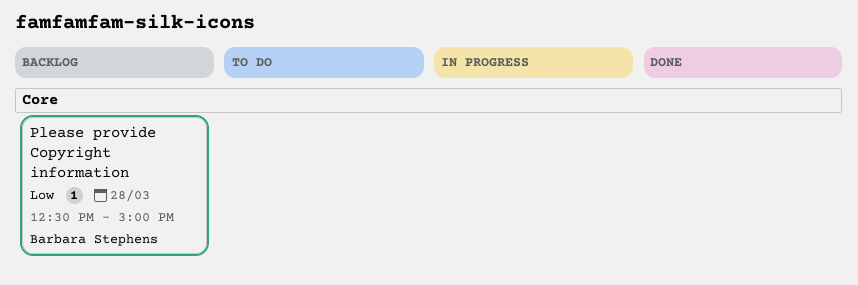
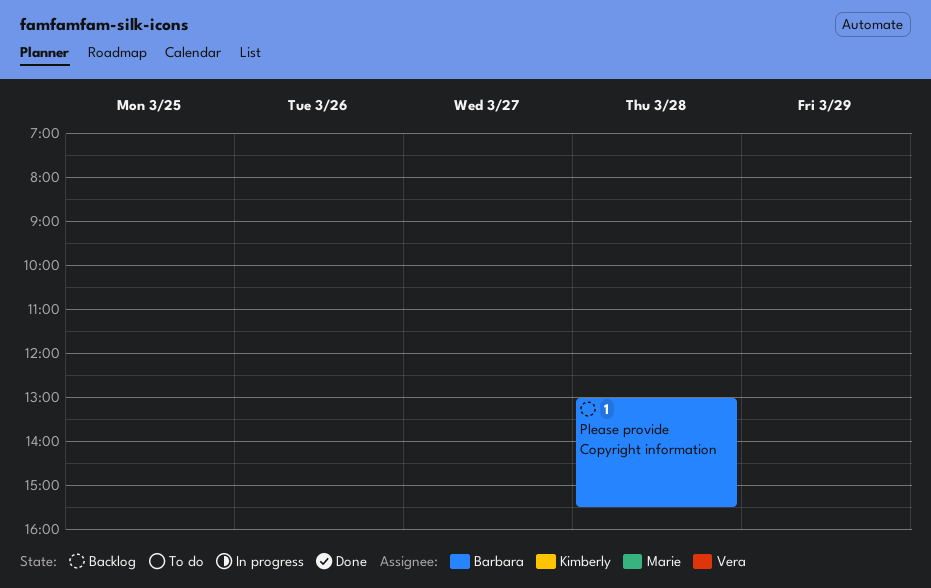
Please provide Copyright information, begins: 12:30 -> 13:00
Please provide Copyright information, ends: 15:00 -> 15:30

